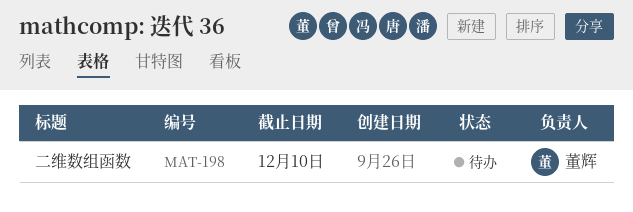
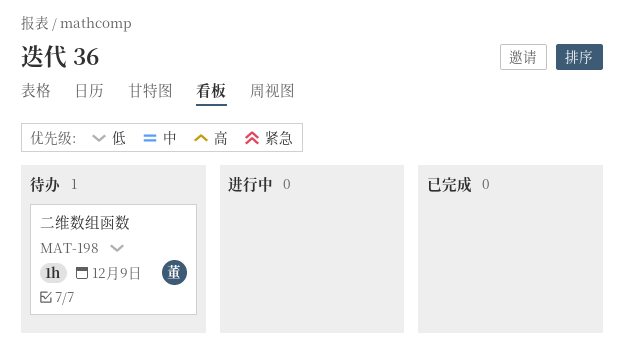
MAT-198, due: Dec 10 -> Dec 9

